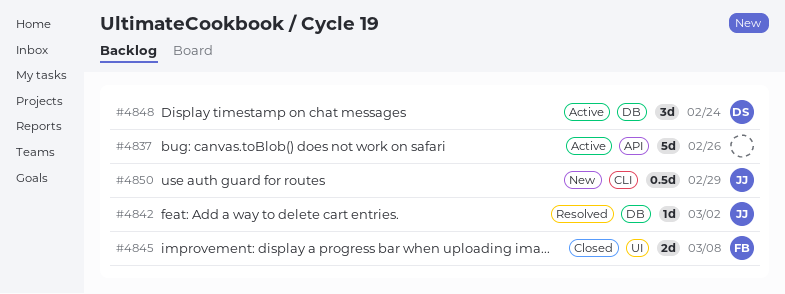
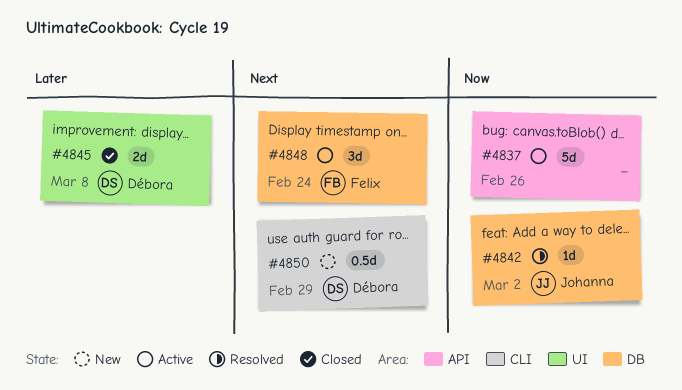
#4845, owner: Felix -> Débora
#4848, owner: Débora -> Felix
#4850, owner: Johanna -> Débora

